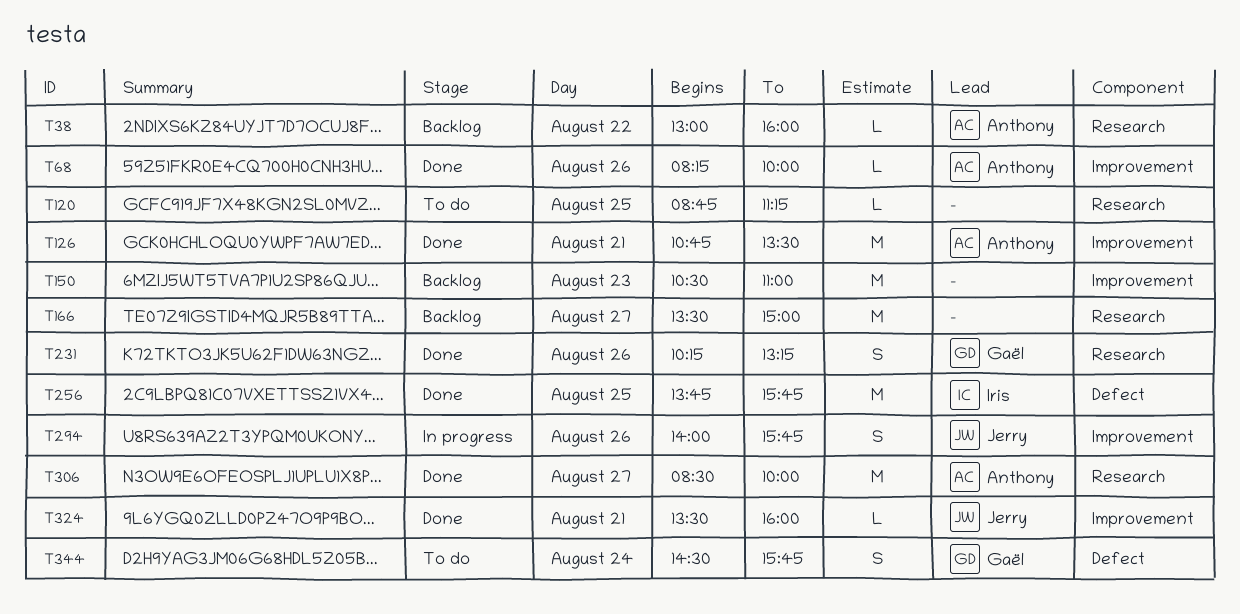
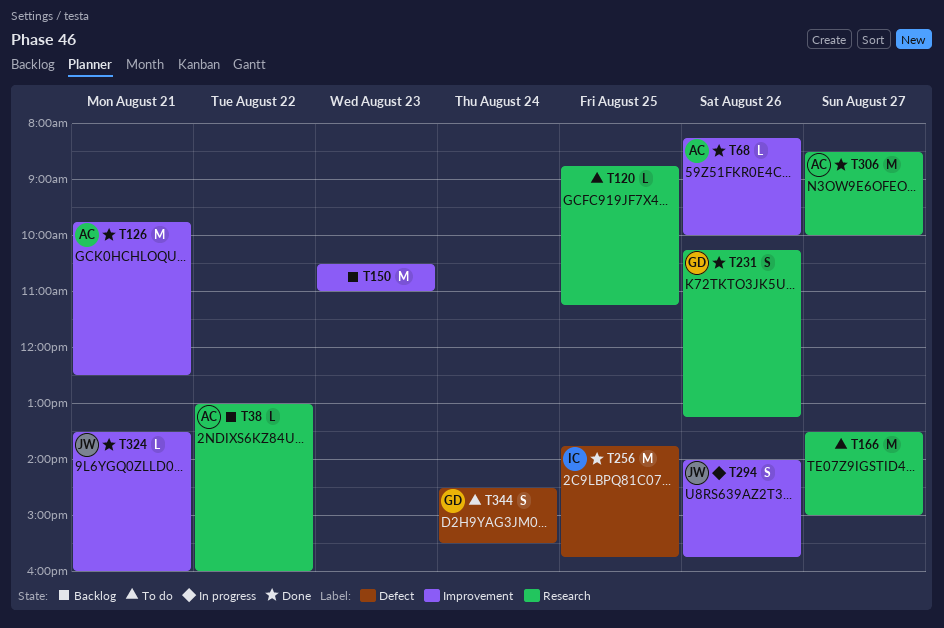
T126, begins: 10:45 -> 09:45
T126, ends: 13:30 -> 12:30
T166, status: Backlog -> To do
T344, ends: 15:45 -> 15:30

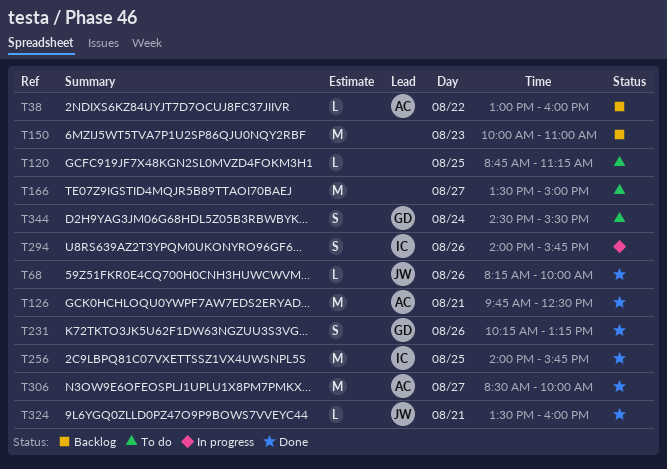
T68, owner: AC -> JW
T150, begins: 10:30 -> 10:00
T256, begins: 13:45 -> 14:00
T294, owner: JW -> IC

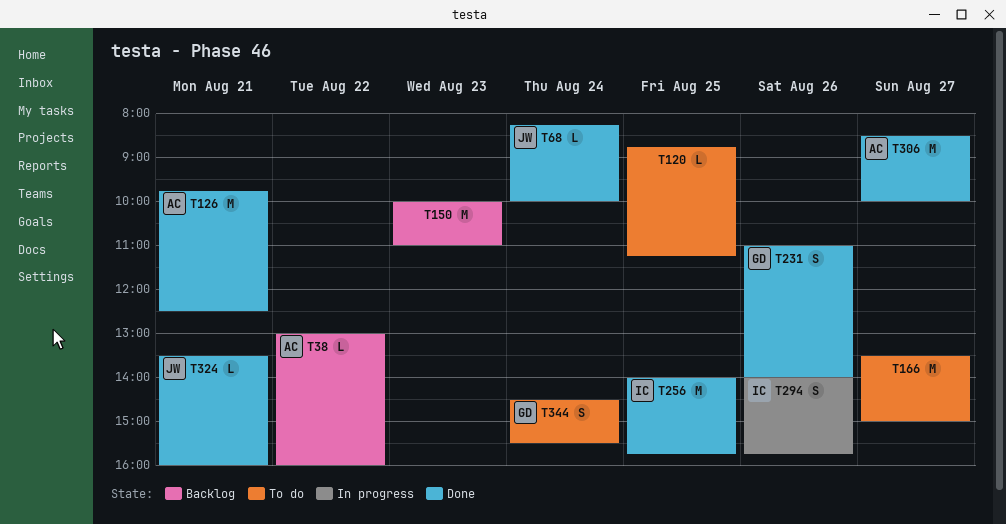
T68, day: Aug 26 -> Aug 24
T231, begins: 10:15 -> 11:00
T231, ends: 13:15 -> 14:00

